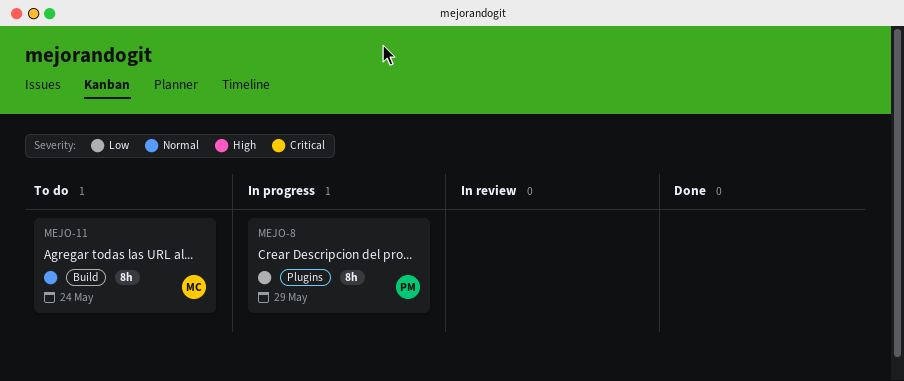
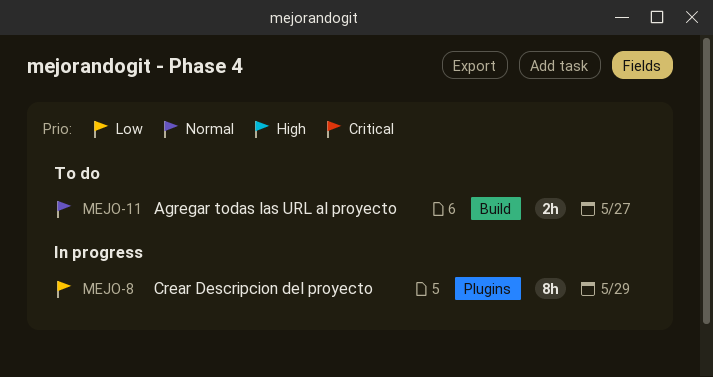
MEJO-11, estimate: 8h -> 2h
MEJO-11, due: May 24 -> May 27

